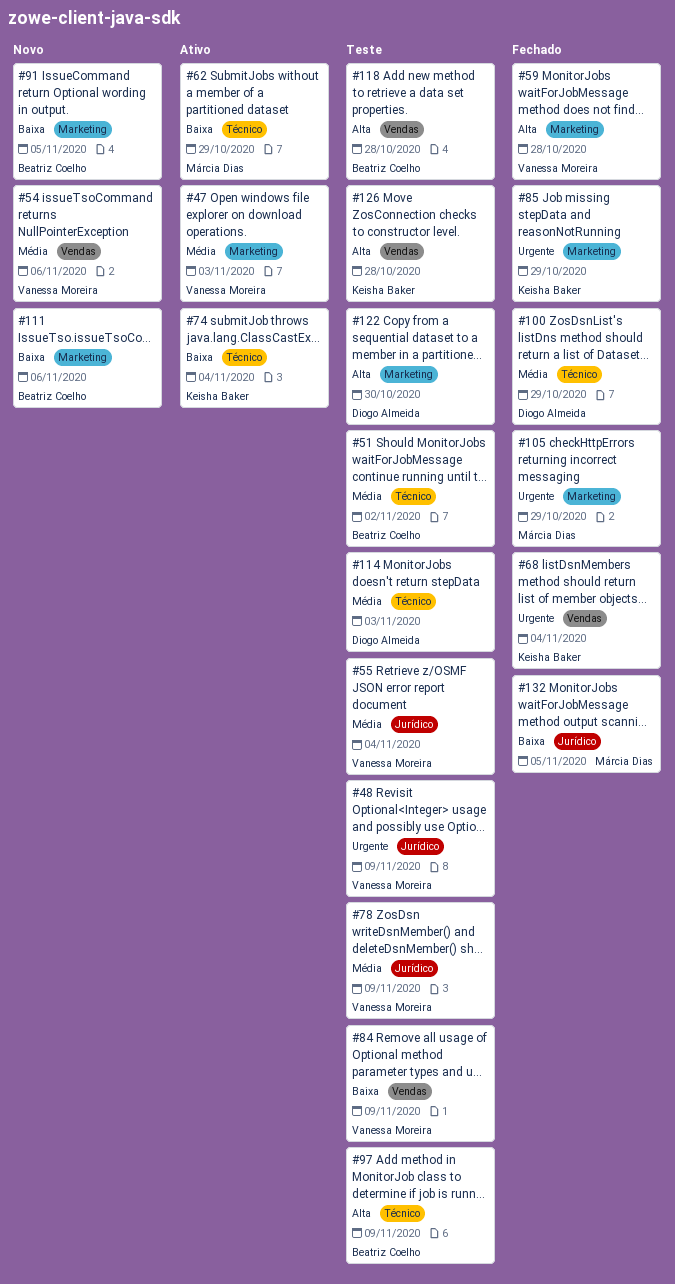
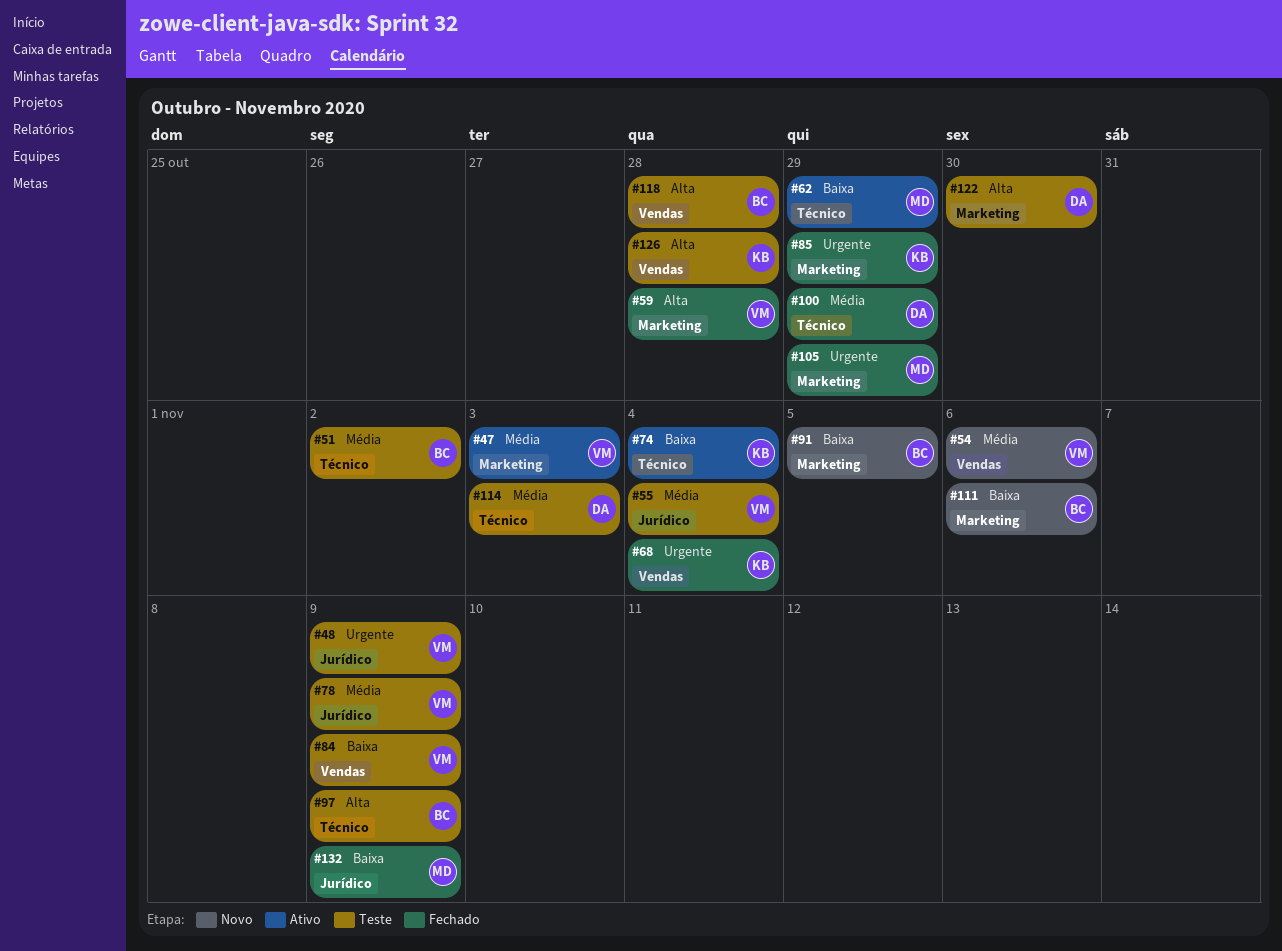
#132, due: Nov 5 -> Nov 9

